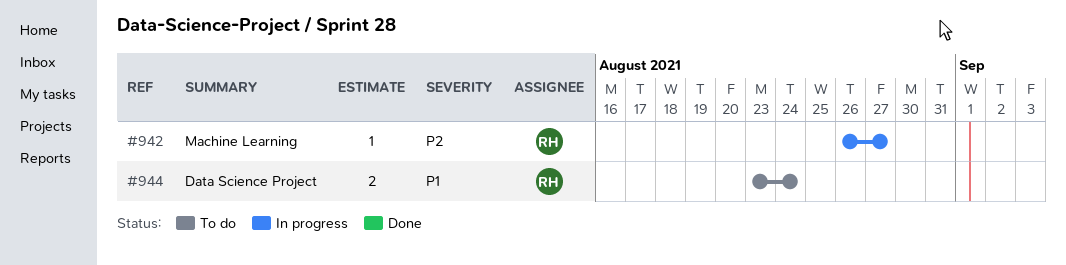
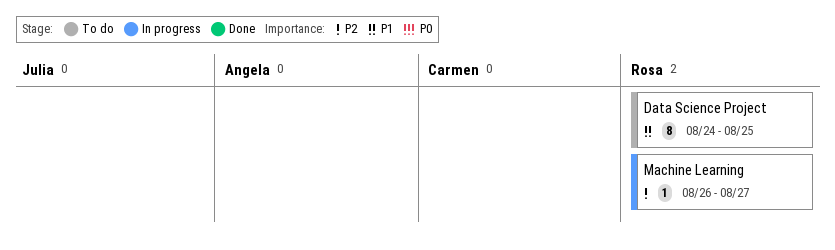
Data Science Project, estimate: 2 -> 8
Data Science Project, start: Aug 23 -> Aug 24
Data Science Project, due: Aug 24 -> Aug 25

